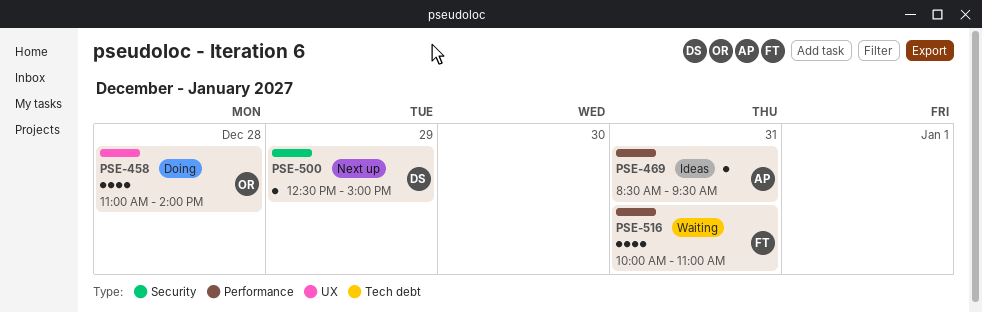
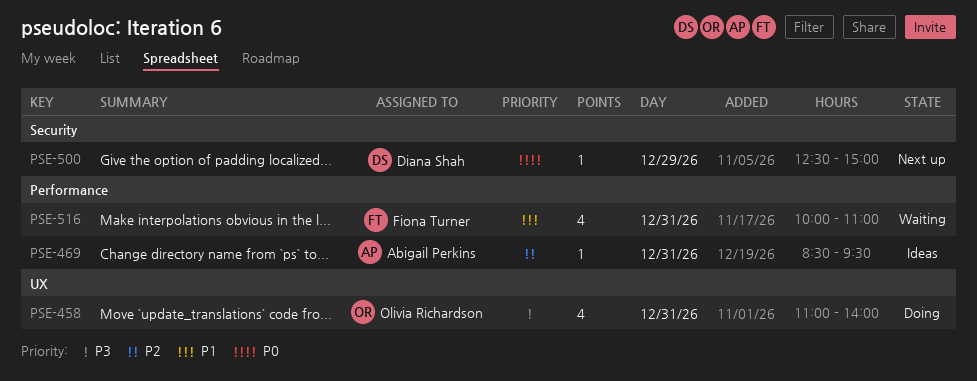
PSE-458, day: Dec 28 -> Dec 31

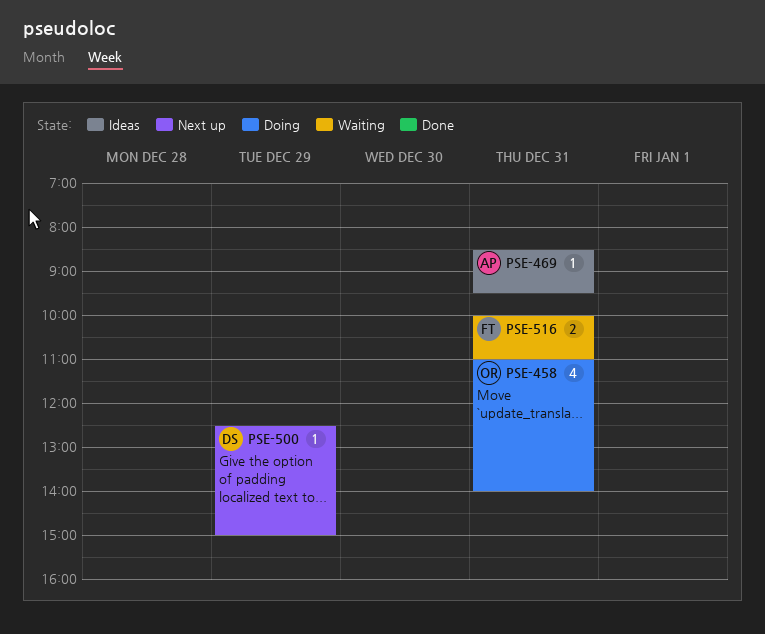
PSE-516, estimate: 4 -> 2

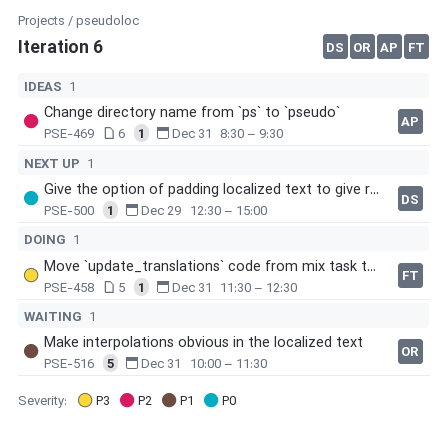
PSE-458, owner: OR -> FT
PSE-458, estimate: 4 -> 1
PSE-458, begins: 11:00 -> 11:30
PSE-458, ends: 14:00 -> 12:30
PSE-516, owner: FT -> OR
PSE-516, estimate: 2 -> 5
PSE-516, ends: 11:00 -> 11:30

